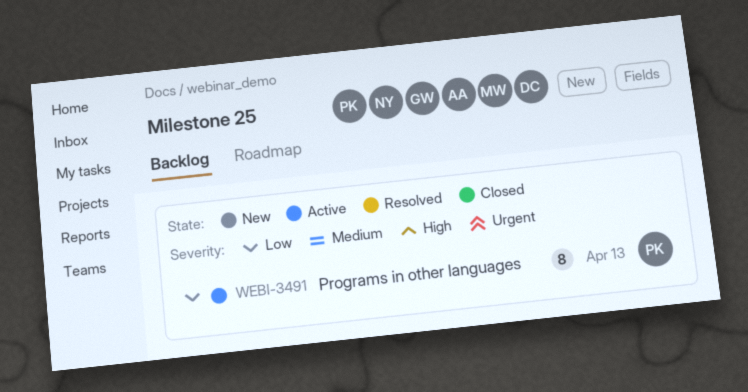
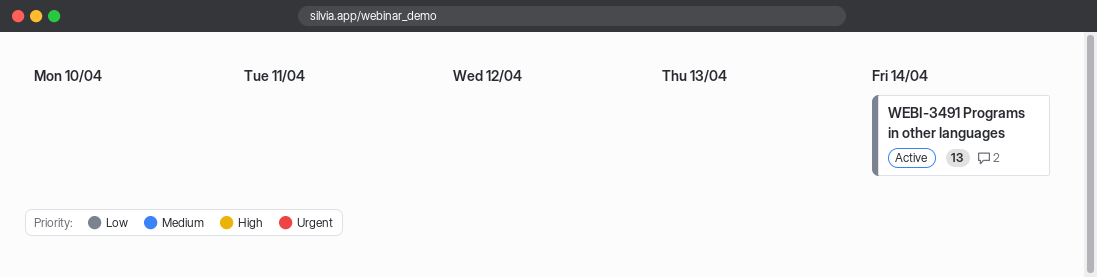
WEBI-3491, estimate: 8 -> 13
WEBI-3491, due: Apr 13 -> Apr 14

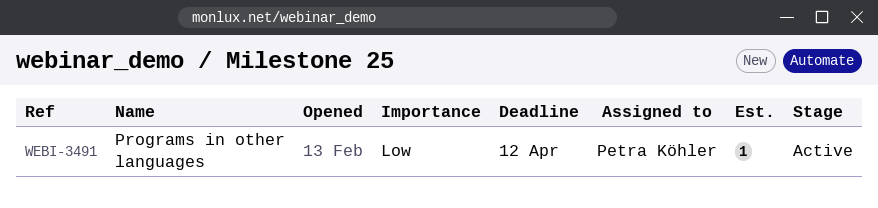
WEBI-3491, estimate: 13 -> 1
WEBI-3491, due: Apr 14 -> Apr 12

